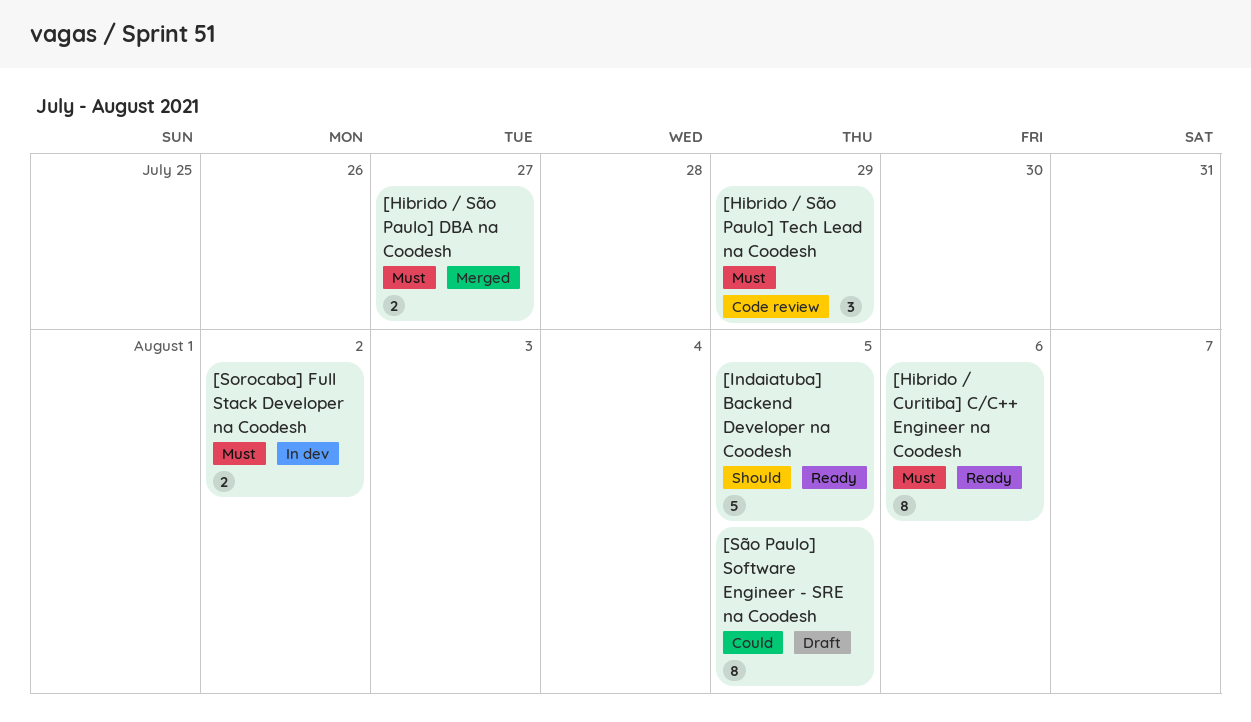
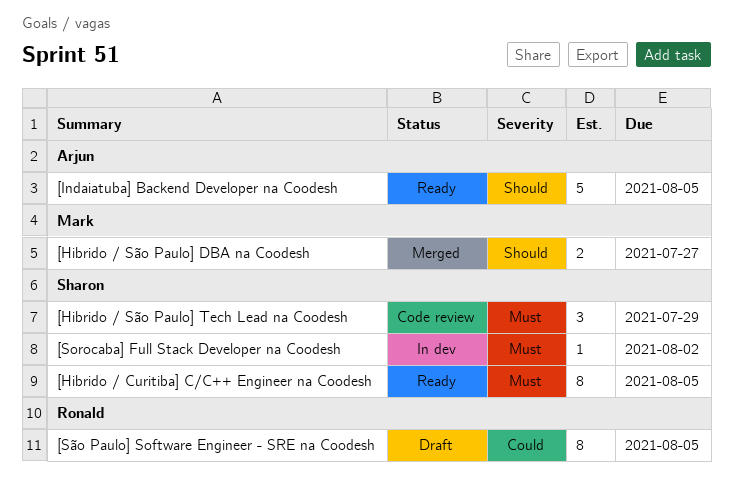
[Hibrido / Curitiba] C/C++ Engineer na Coodesh, due: Aug 6 -> Aug 5
[Hibrido / São Paulo] DBA na Coodesh, priority: Must -> Should
[Sorocaba] Full Stack Developer na Coodesh, estimate: 2 -> 1

